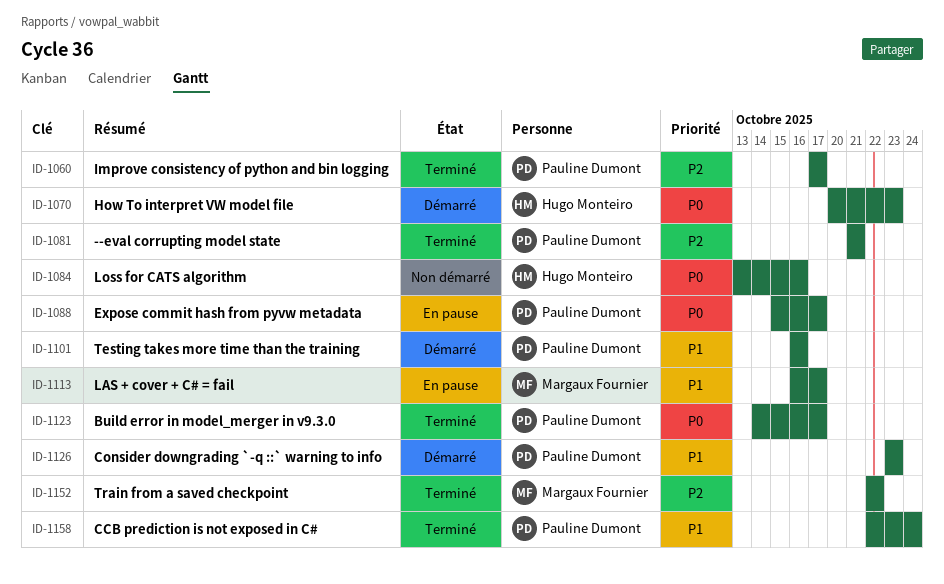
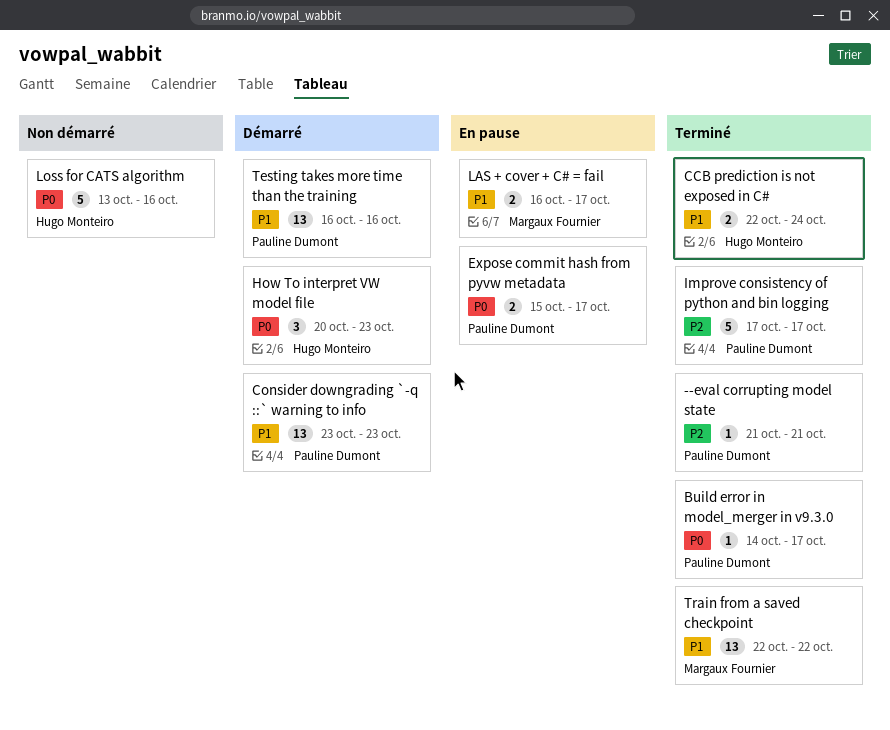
CCB prediction is not exposed in C#, owner: Pauline Dumont -> Hugo Monteiro
Train from a saved checkpoint, priority: P2 -> P1

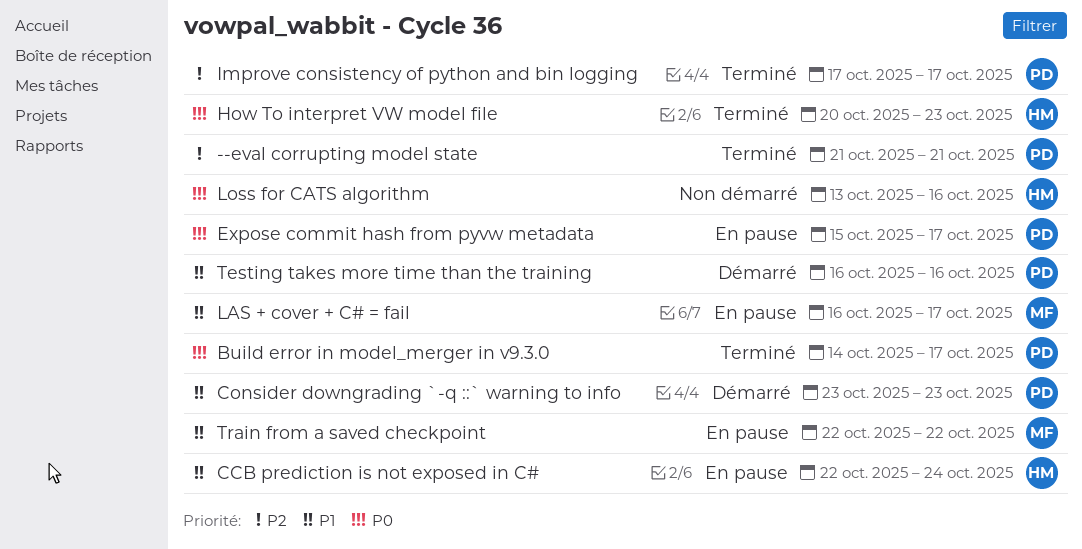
CCB prediction is not exposed in C#, status: Terminé -> En pause
How To interpret VW model file, status: Démarré -> Terminé
Train from a saved checkpoint, status: Terminé -> En pause

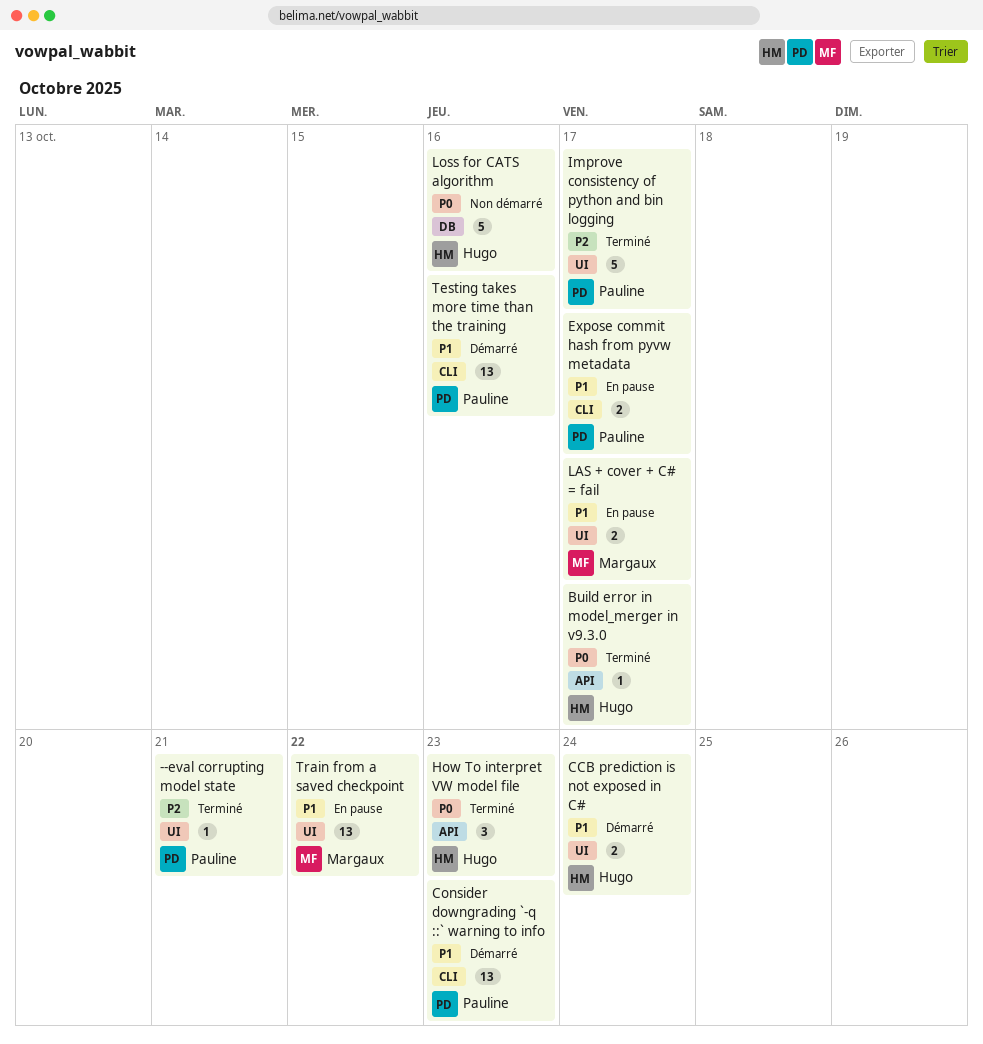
Build error in model_merger in v9.3.0, owner: Pauline -> Hugo
CCB prediction is not exposed in C#, status: En pause -> Démarré
Expose commit hash from pyvw metadata, priority: P0 -> P1

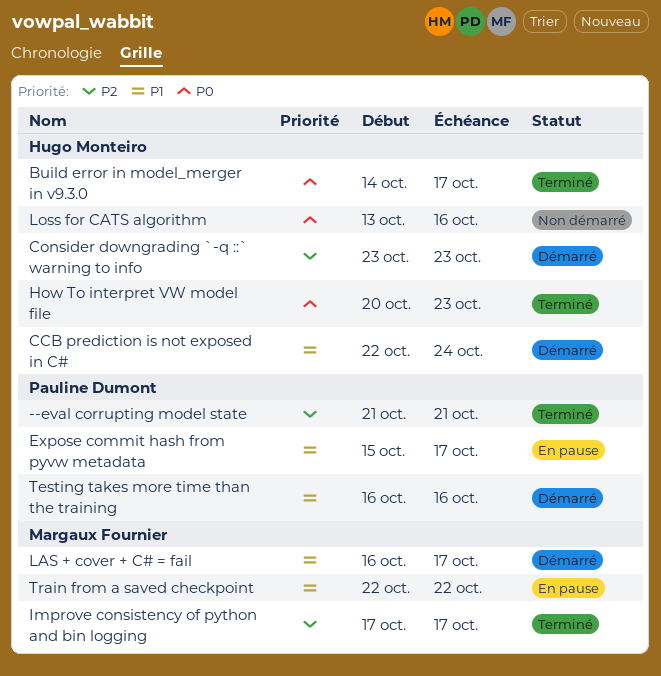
Consider downgrading `-q ::` warning to info, owner: Pauline Dumont -> Hugo Monteiro
Consider downgrading `-q ::` warning to info, priority: P1 -> P2
Improve consistency of python and bin logging, owner: Pauline Dumont -> Margaux Fournier
LAS + cover + C# = fail, status: En pause -> Démarré

